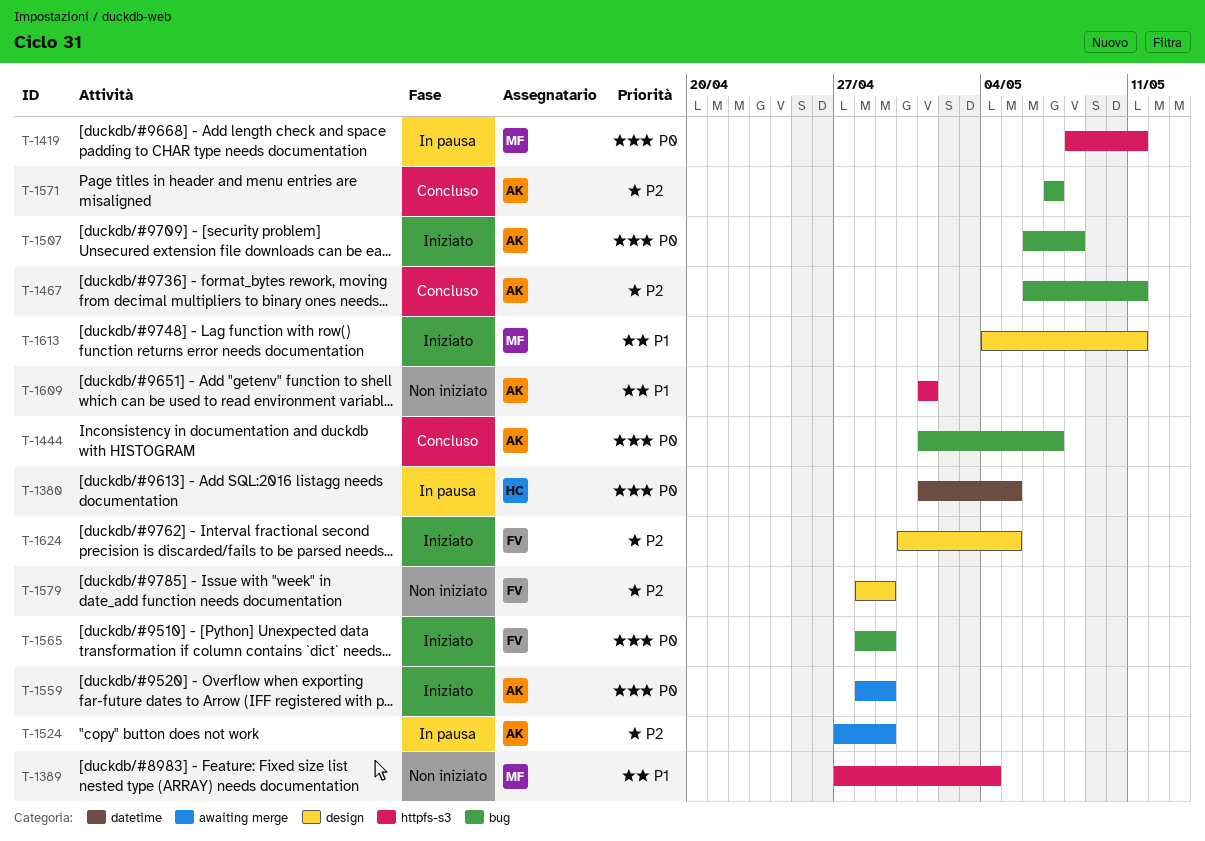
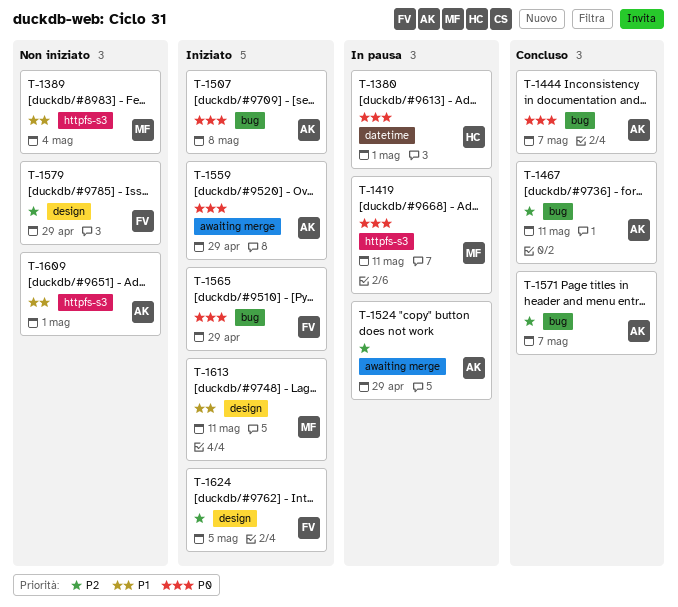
T-1380, due: May 5 -> May 1

